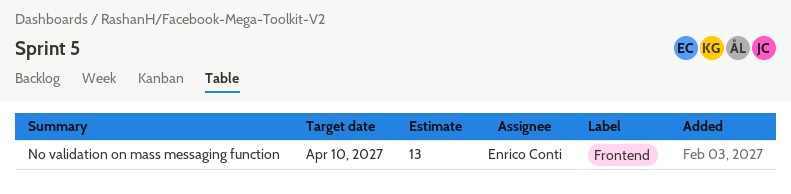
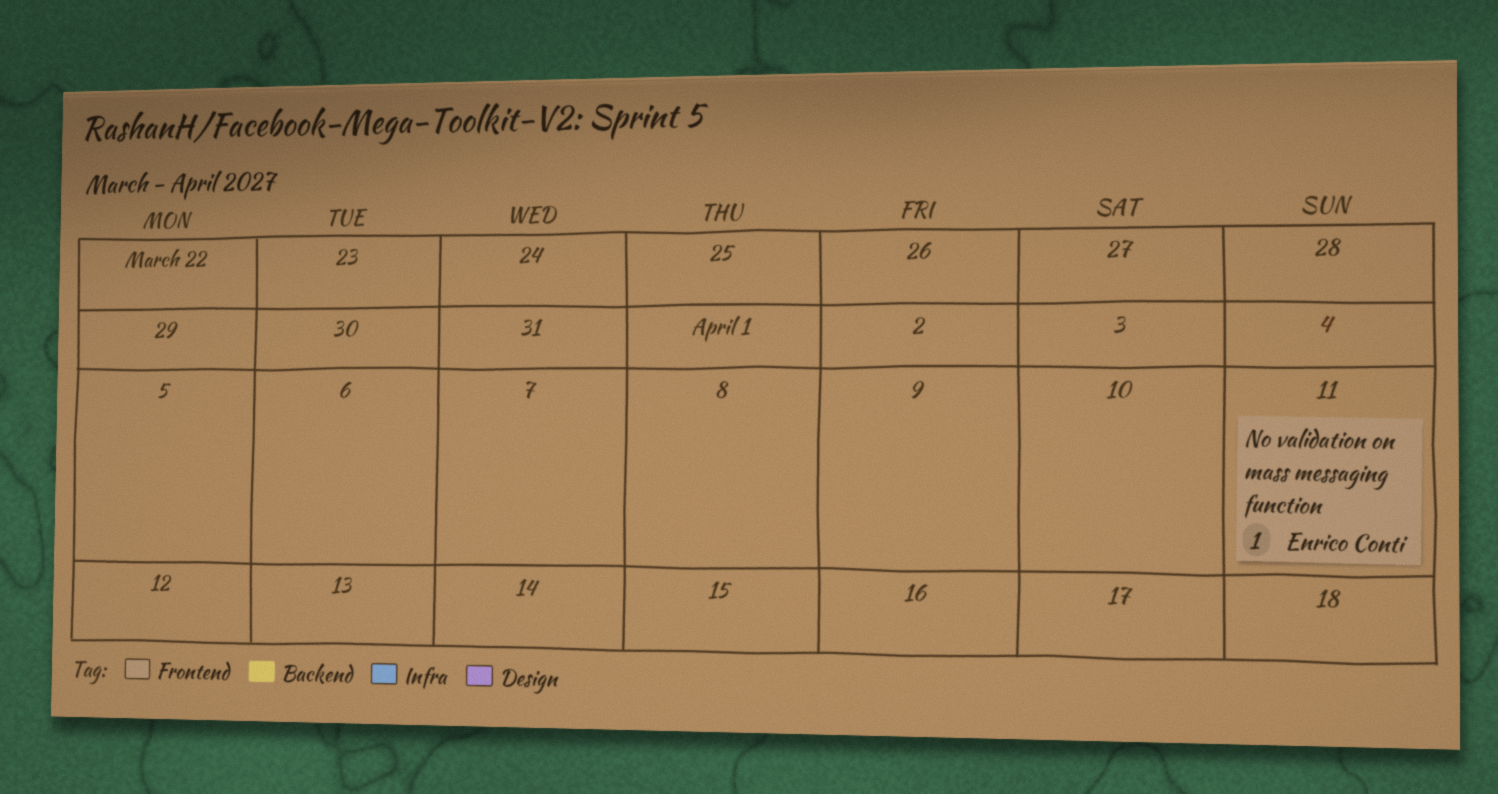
No validation on mass messaging function, estimate: 13 -> 1
No validation on mass messaging function, due: Apr 10 -> Apr 11

